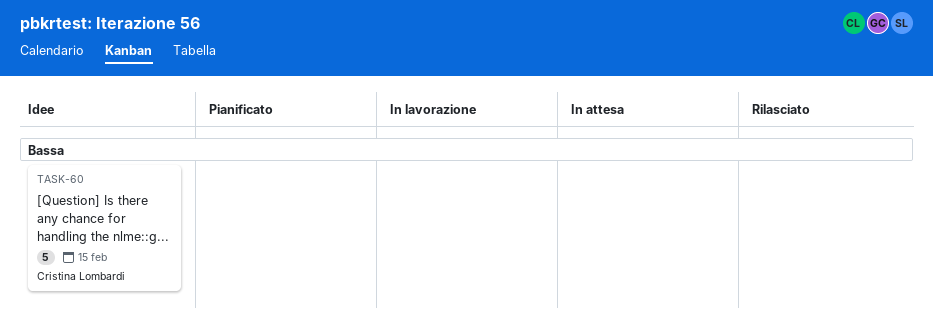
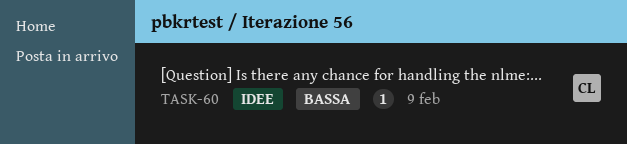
TASK-60, estimate: 5 -> 1
TASK-60, due: Feb 15 -> Feb 9

